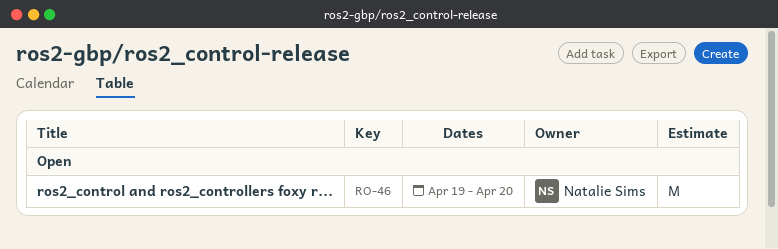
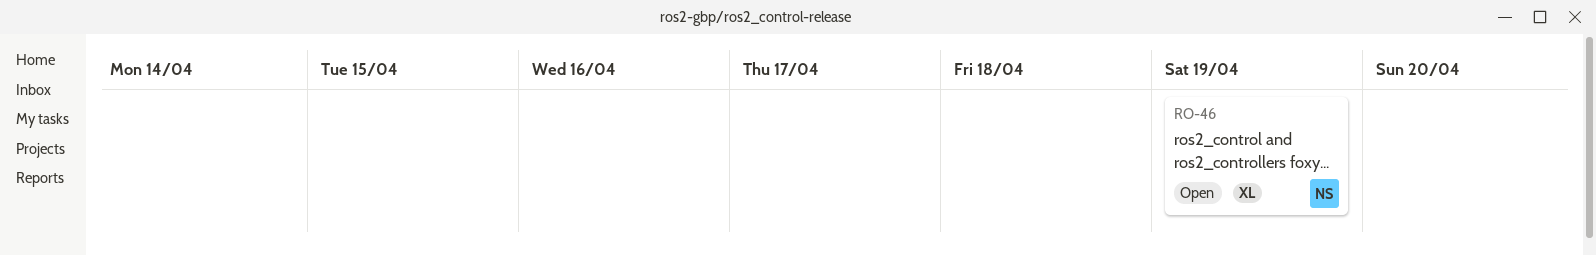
RO-46, estimate: M -> XL
RO-46, due: Apr 20 -> Apr 19

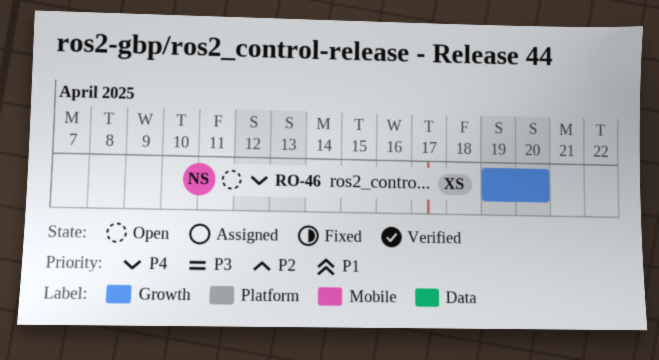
RO-46, estimate: XL -> XS
RO-46, due: Apr 19 -> Apr 20

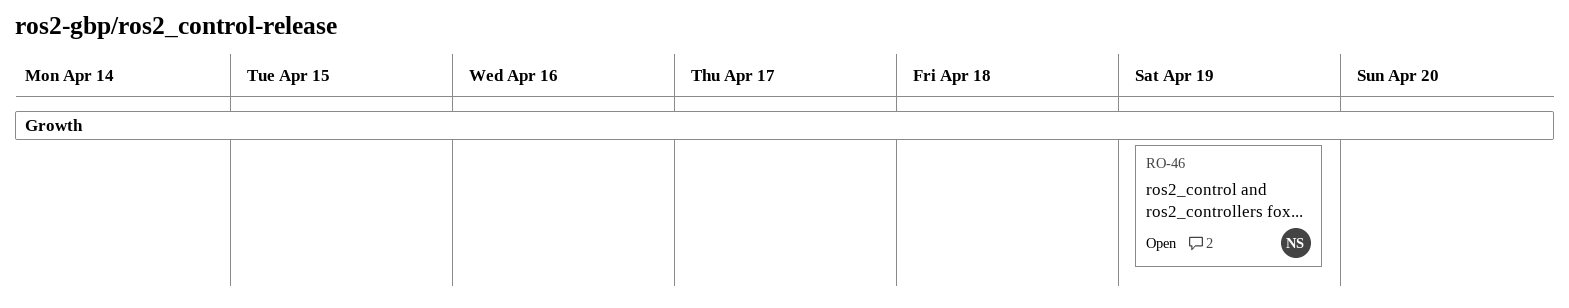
RO-46, due: Apr 20 -> Apr 19

